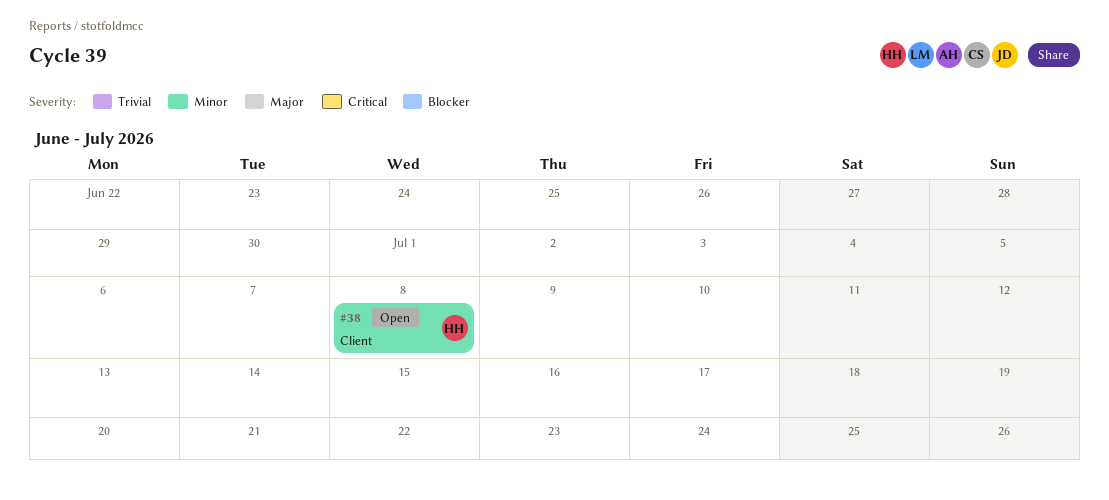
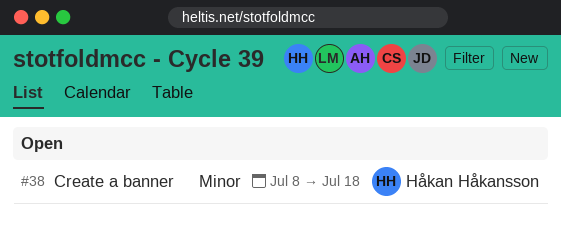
#38, due: Jul 8 -> Jul 18

